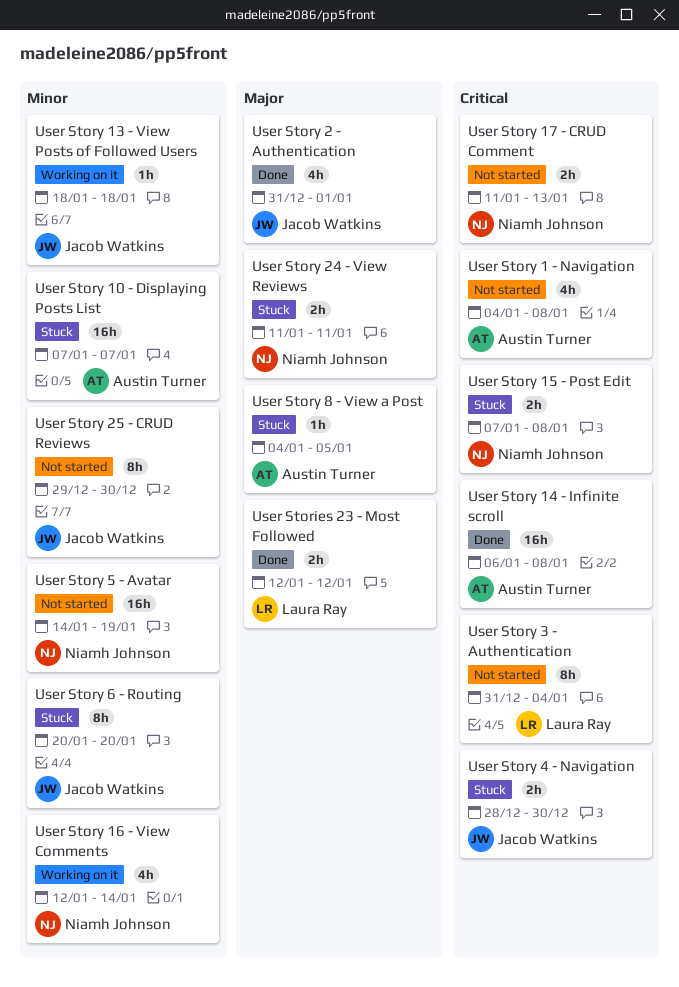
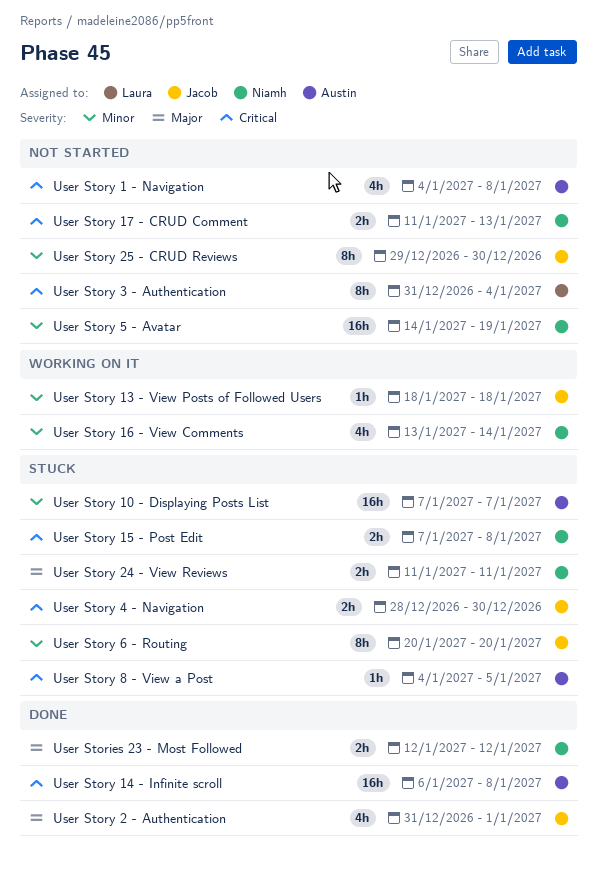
User Stories 23 - Most Followed, owner: Laura Ray -> Niamh Johnson
User Story 16 - View Comments, start: Jan 12 -> Jan 13
User Story 8 - View a Post, priority: Major -> Critical

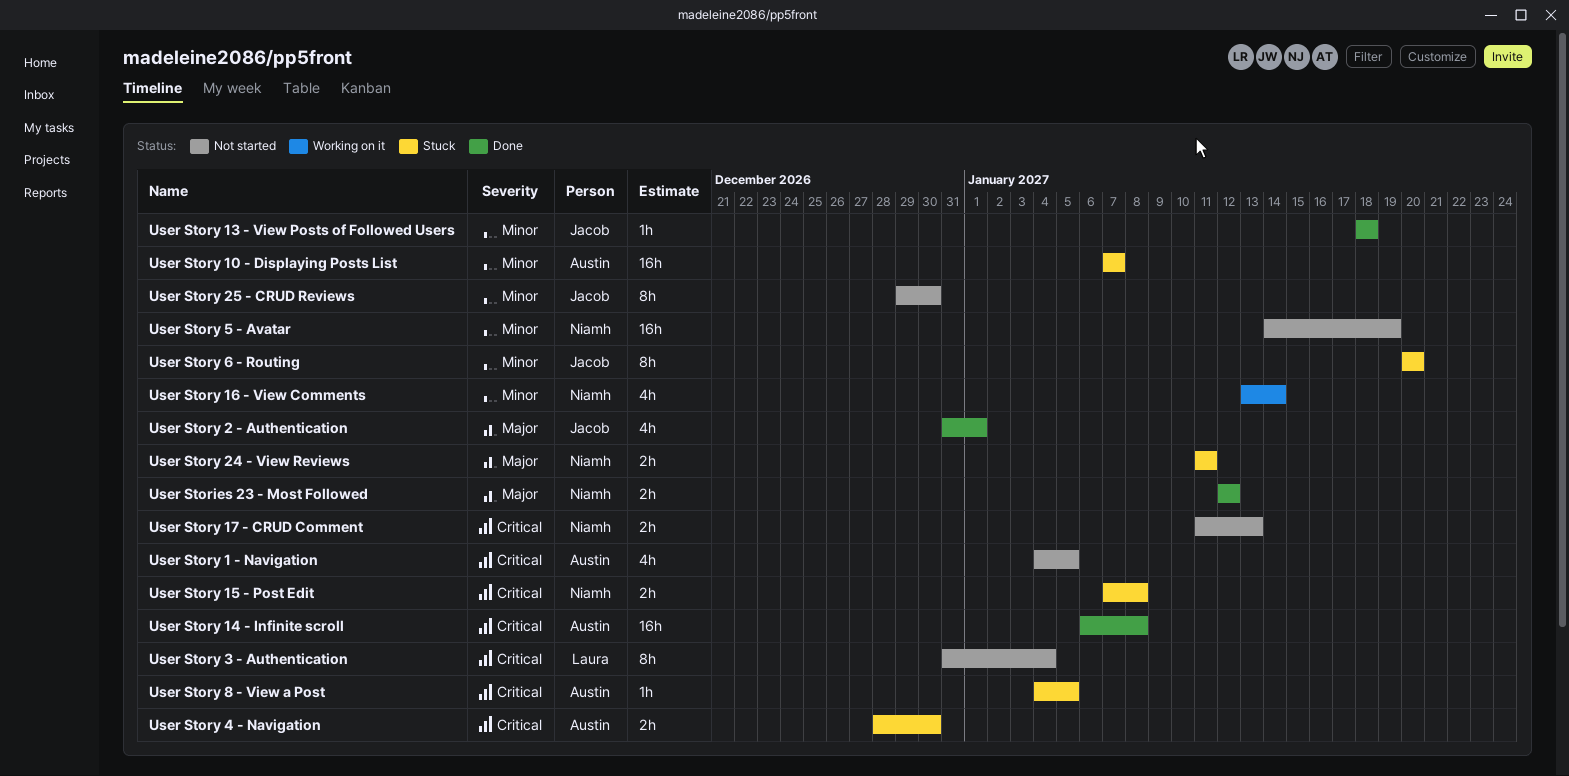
User Story 1 - Navigation, due: Jan 8 -> Jan 5
User Story 13 - View Posts of Followed Users, status: Working on it -> Done
User Story 4 - Navigation, owner: Jacob -> Austin

